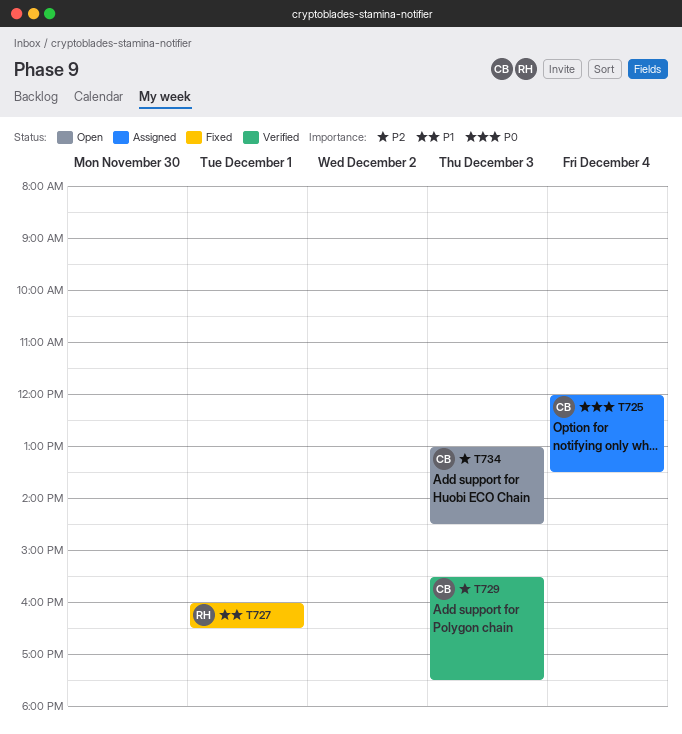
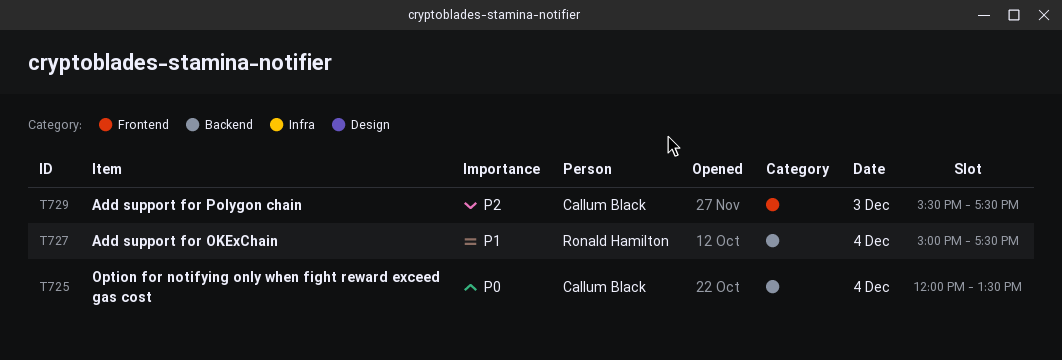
T727, day: Dec 1 -> Dec 4
T727, begins: 16:00 -> 15:00
T727, ends: 16:30 -> 17:30
T734: present -> none

